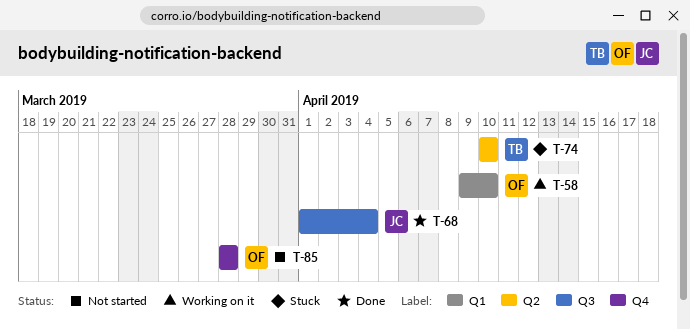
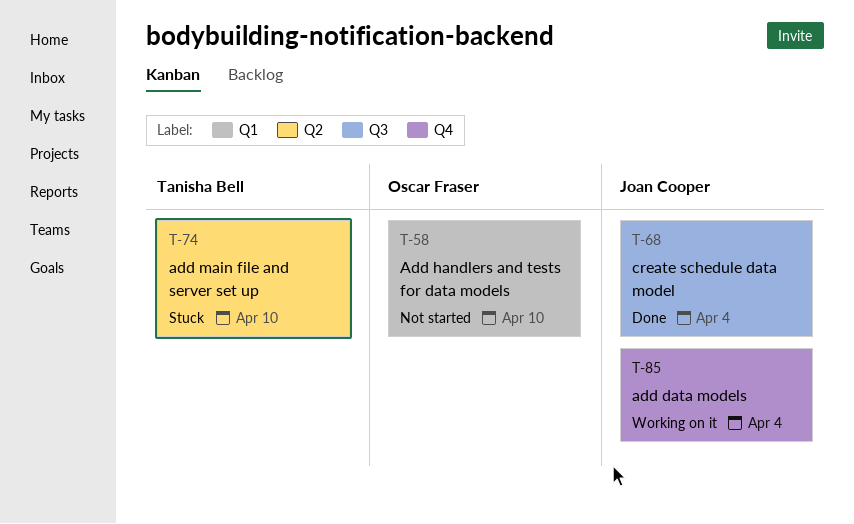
T-58, status: Working on it -> Not started
T-85, status: Not started -> Working on it
T-85, owner: Oscar Fraser -> Joan Cooper
T-85, due: Mar 28 -> Apr 4

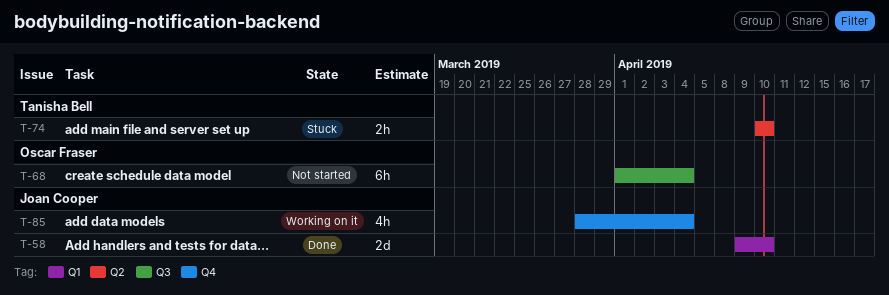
T-58, status: Not started -> Done
T-58, owner: Oscar Fraser -> Joan Cooper
T-68, status: Done -> Not started
T-68, owner: Joan Cooper -> Oscar Fraser

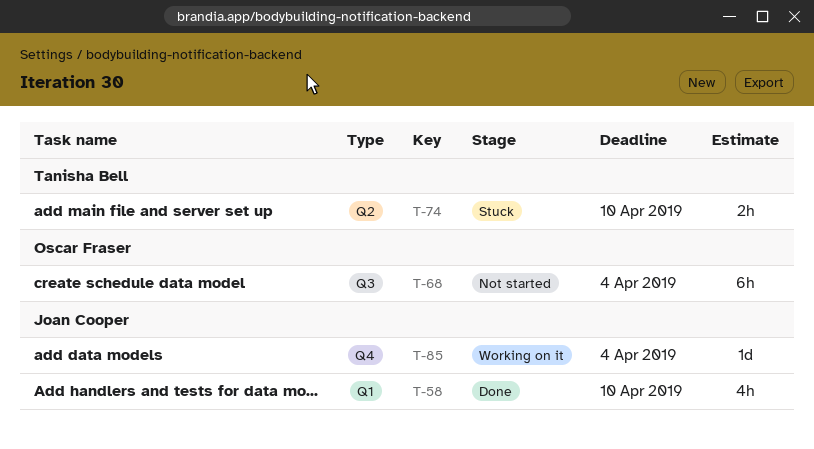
T-58, estimate: 2d -> 4h
T-85, estimate: 4h -> 1d

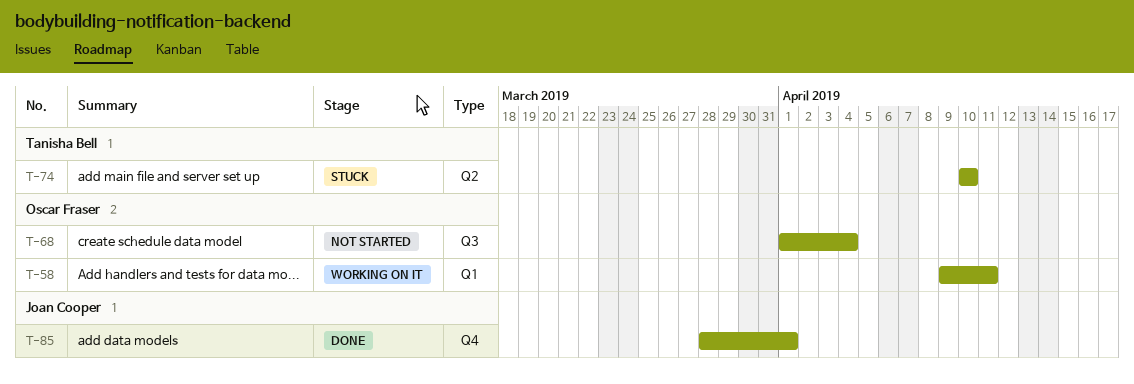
T-58, status: Done -> Working on it
T-58, owner: Joan Cooper -> Oscar Fraser
T-58, due: Apr 10 -> Apr 11
T-85, status: Working on it -> Done
T-85, due: Apr 4 -> Apr 1

